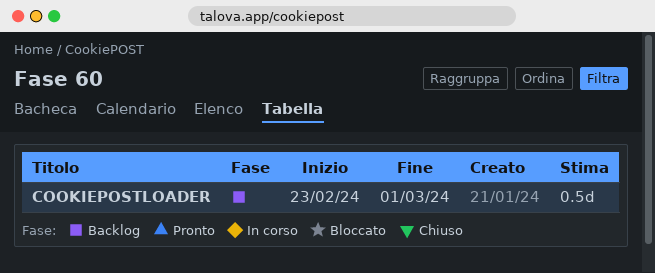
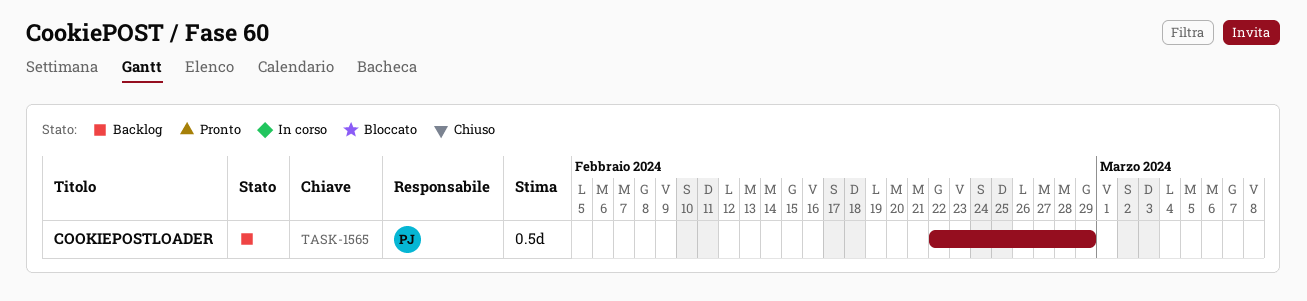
COOKIEPOSTLOADER, start: Feb 23 -> Feb 22
COOKIEPOSTLOADER, due: Mar 1 -> Feb 29

